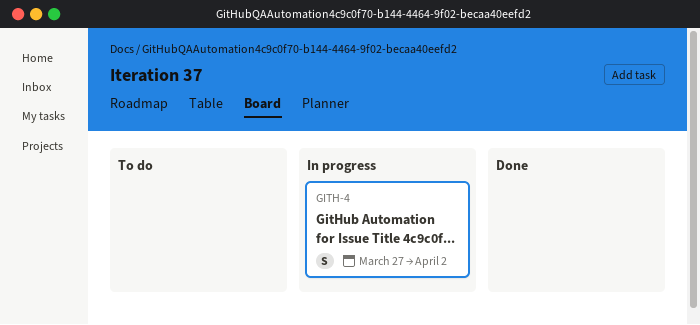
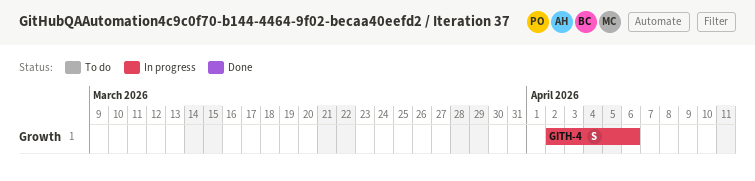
GITH-4, start: Mar 27 -> Apr 2
GITH-4, due: Apr 2 -> Apr 6

